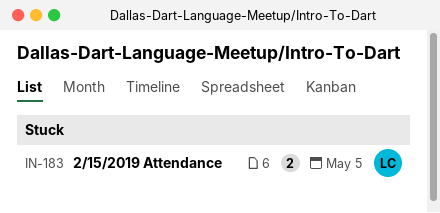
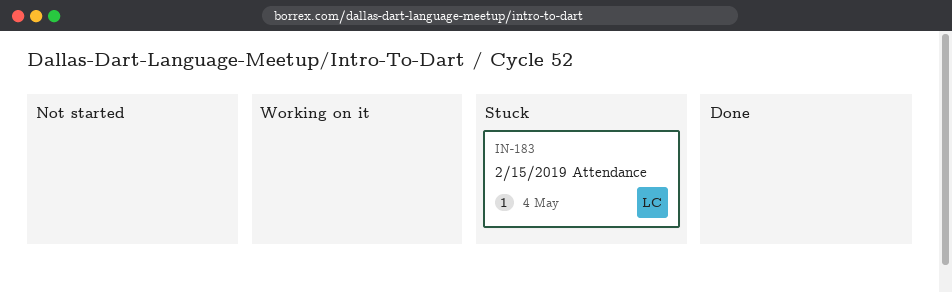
IN-183, estimate: 2 -> 1
IN-183, due: May 5 -> May 4

